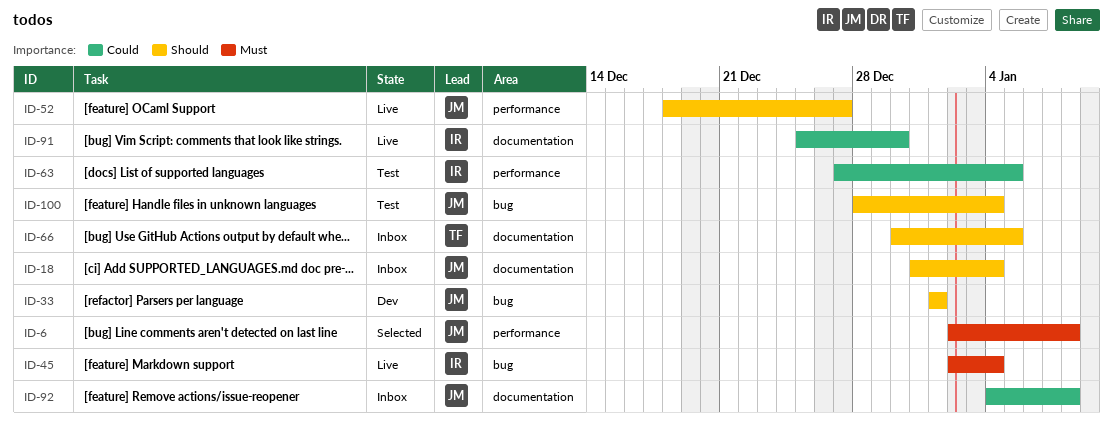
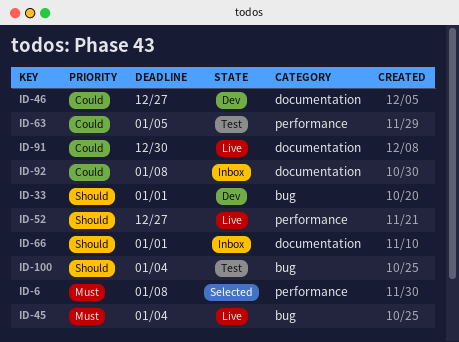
ID-18: present -> none
ID-46: none -> present
ID-66, due: Jan 5 -> Jan 1

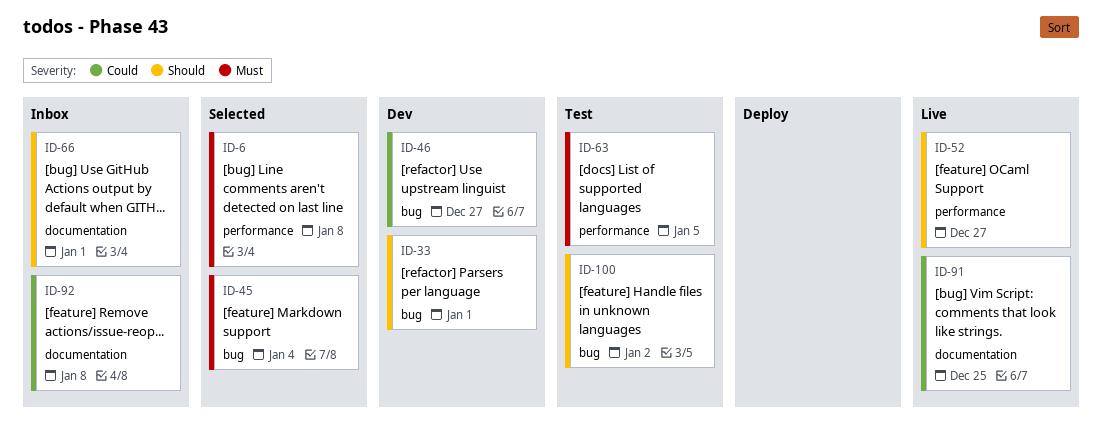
ID-45, status: Live -> Selected
ID-46, label: documentation -> bug
ID-63, priority: Could -> Must
ID-91, due: Dec 30 -> Dec 25
ID-100, due: Jan 4 -> Jan 2

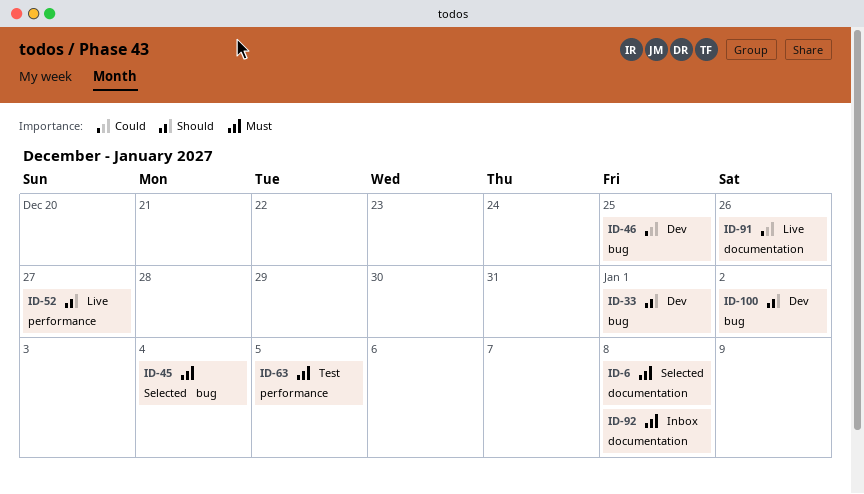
ID-6, label: performance -> documentation
ID-46, due: Dec 27 -> Dec 25
ID-66: present -> none
ID-91, due: Dec 25 -> Dec 26
ID-92, priority: Could -> Must
ID-100, status: Test -> Dev

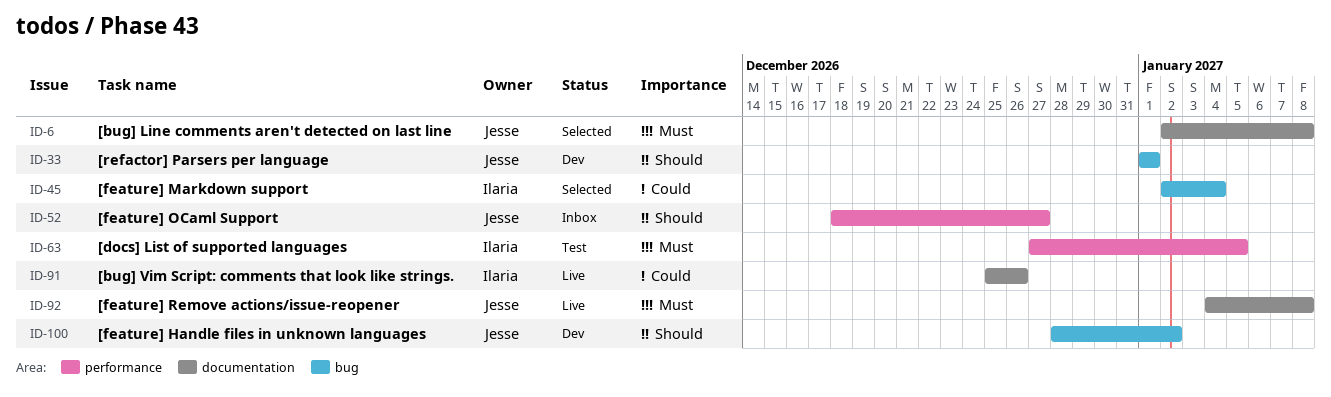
ID-45, priority: Must -> Could
ID-46: present -> none
ID-52, status: Live -> Inbox
ID-92, status: Inbox -> Live

